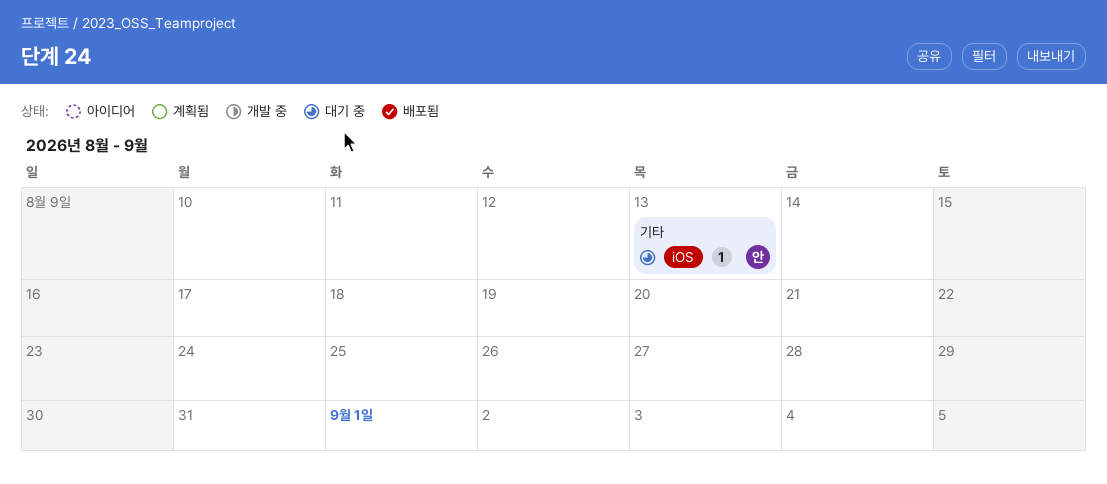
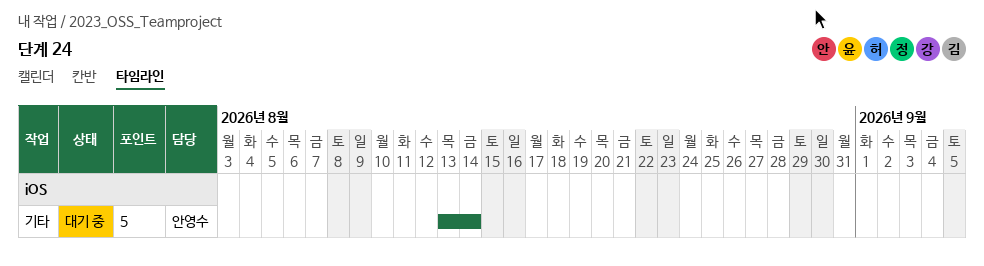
기타, estimate: 1 -> 5
기타, due: Aug 13 -> Aug 14

